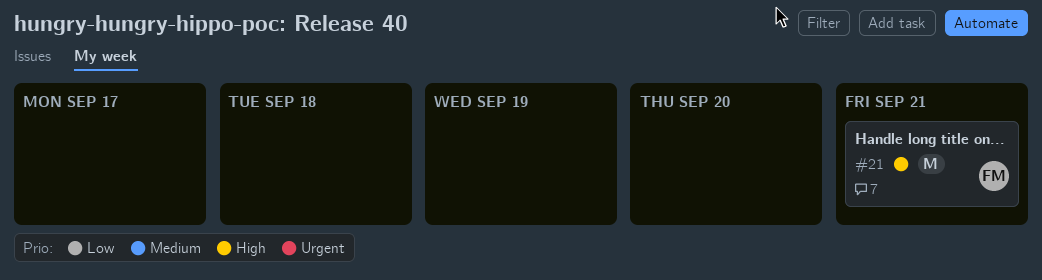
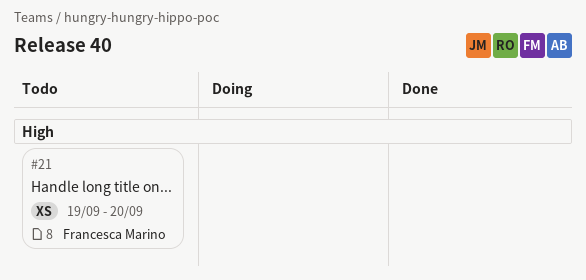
#21, estimate: M -> XS
#21, due: Sep 21 -> Sep 20

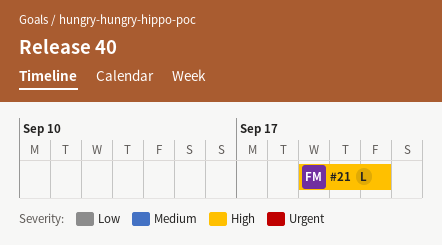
#21, estimate: XS -> L
#21, due: Sep 20 -> Sep 21

